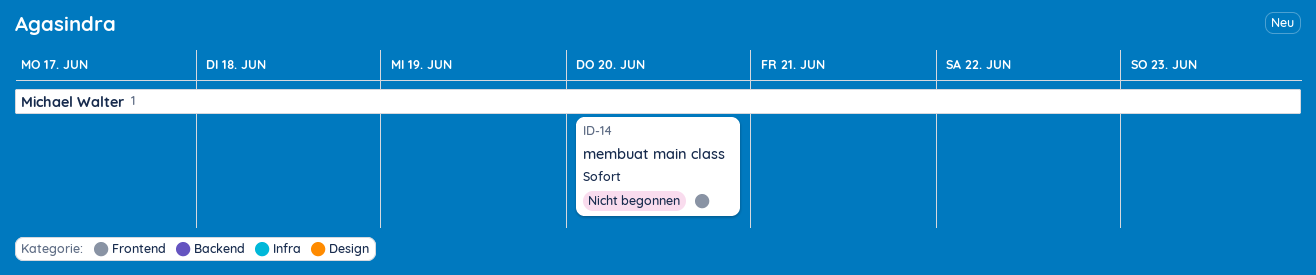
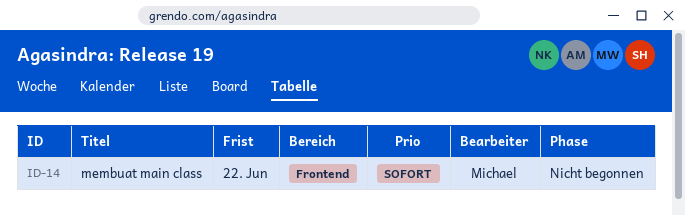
ID-14, due: Jun 20 -> Jun 22

